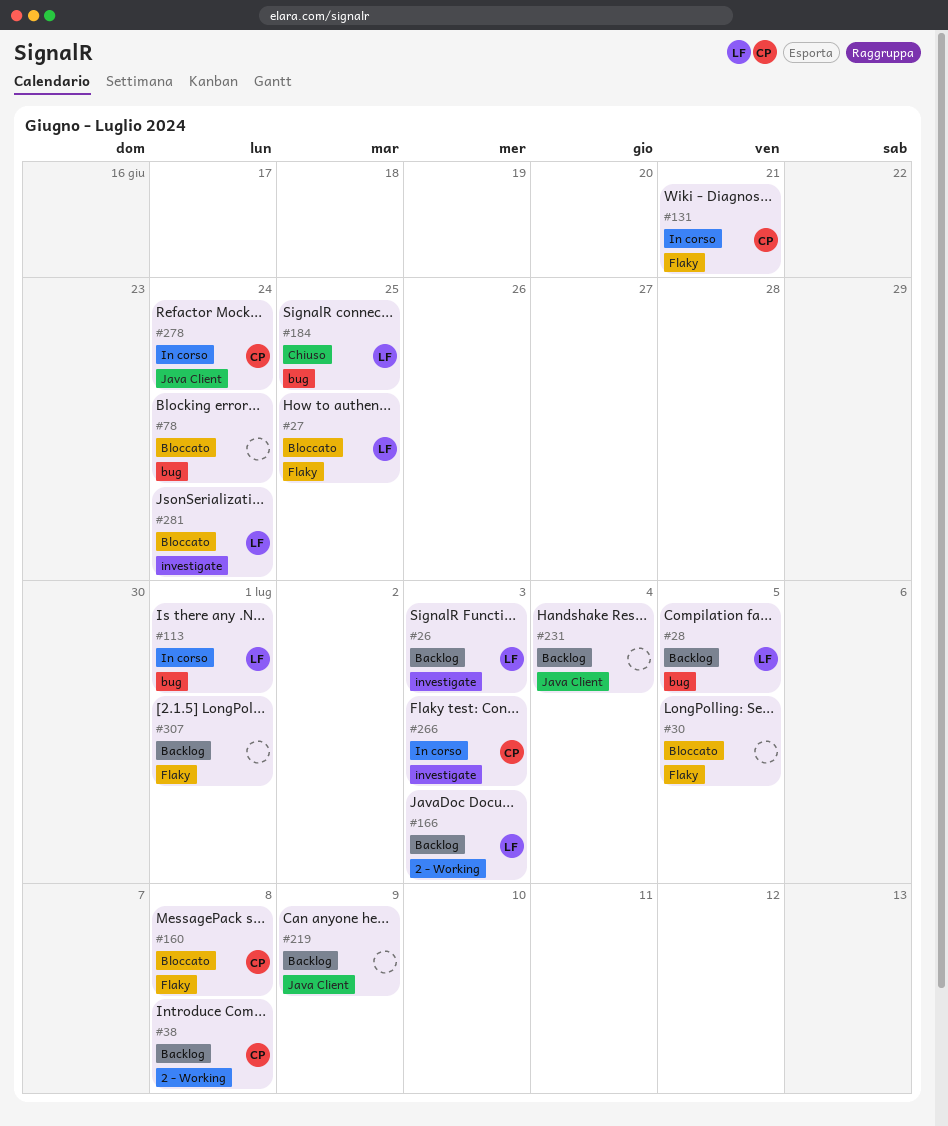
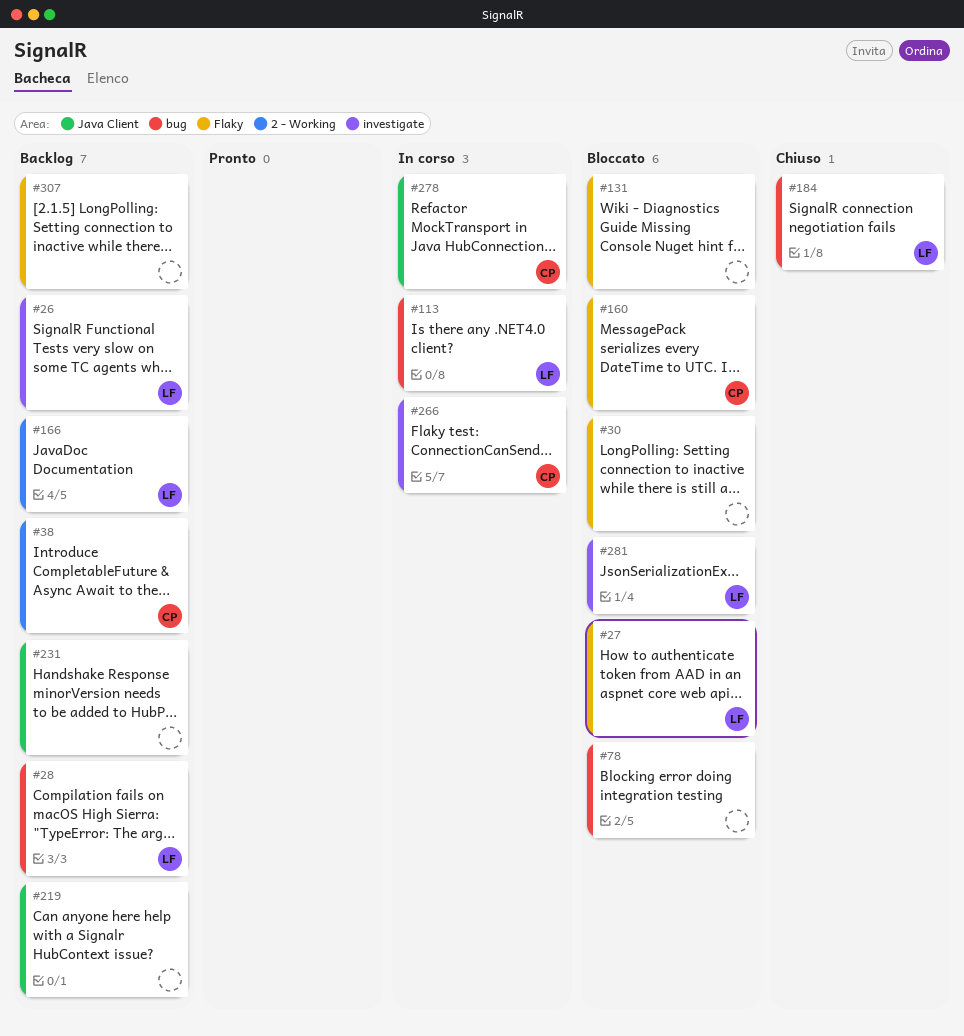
#131, status: In corso -> Bloccato
#131, owner: CP -> none

